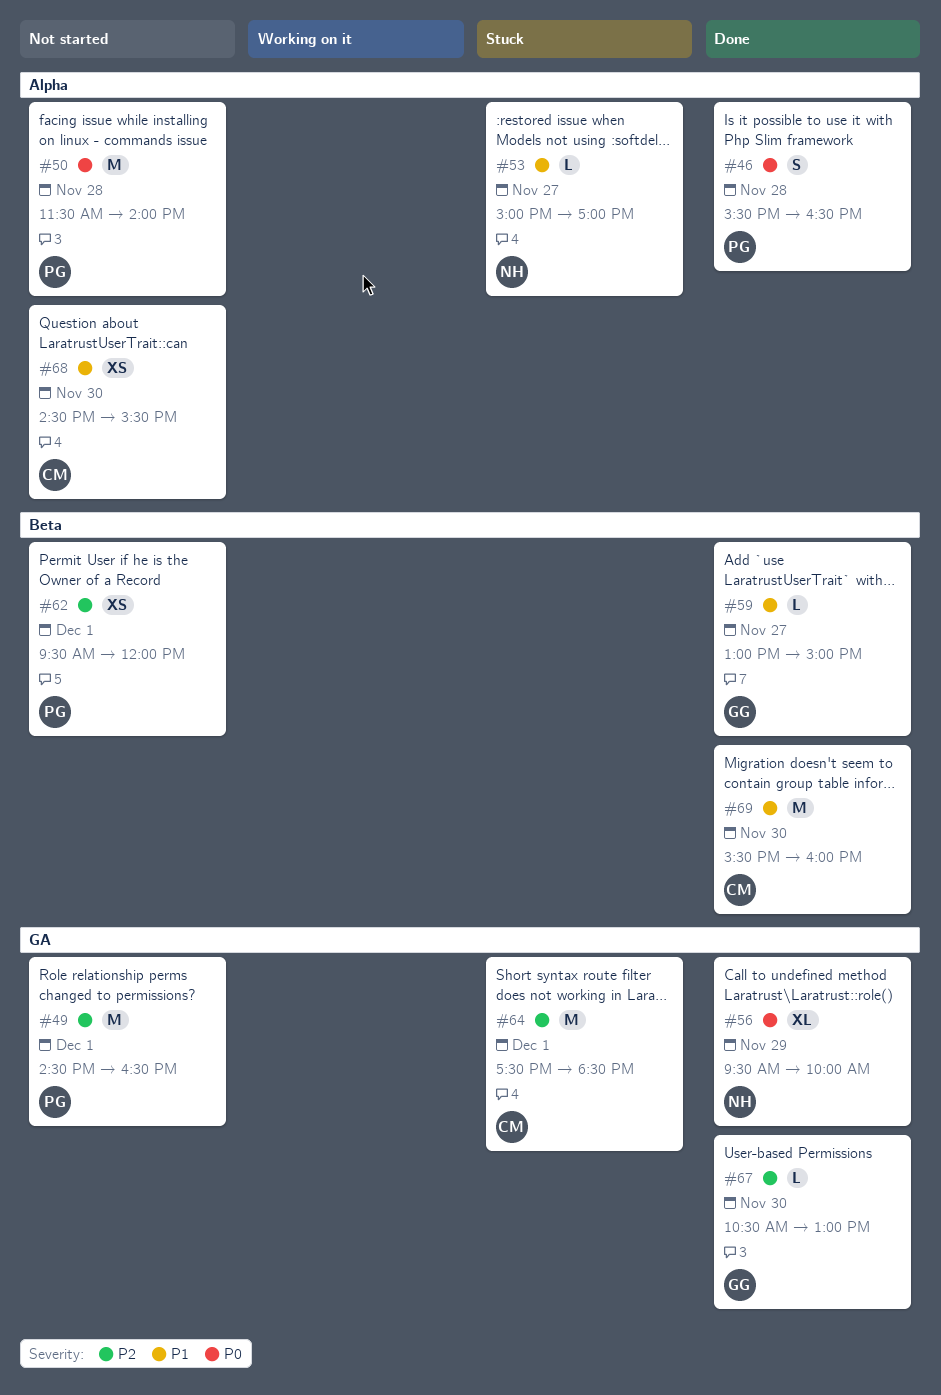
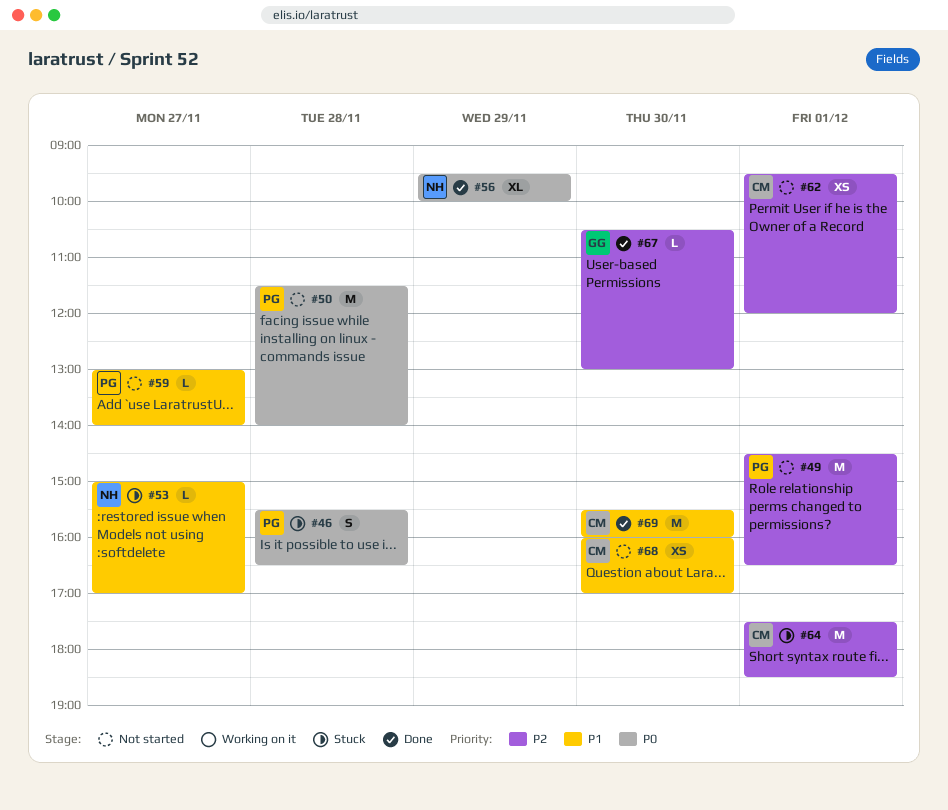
#46, status: Done -> Stuck
#59, status: Done -> Not started
#59, owner: GG -> PG
#59, ends: 15:00 -> 14:00
#62, owner: PG -> CM
#68, begins: 14:30 -> 16:00
#68, ends: 15:30 -> 17:00

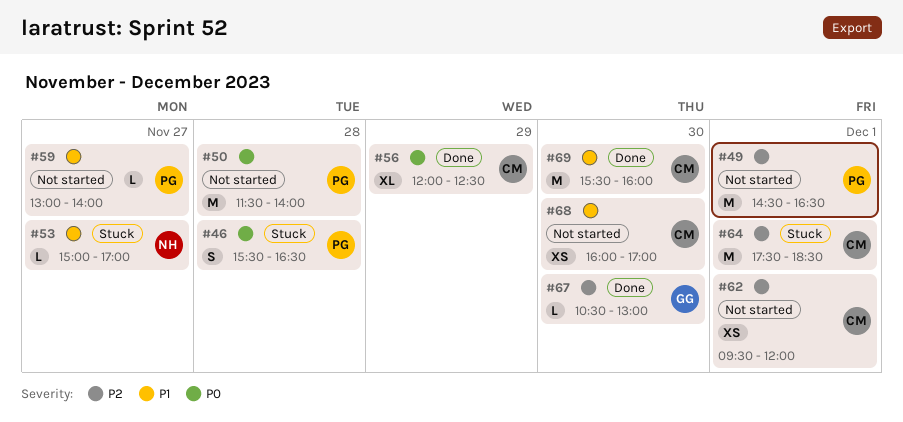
#56, owner: NH -> CM
#56, begins: 09:30 -> 12:00
#56, ends: 10:00 -> 12:30

